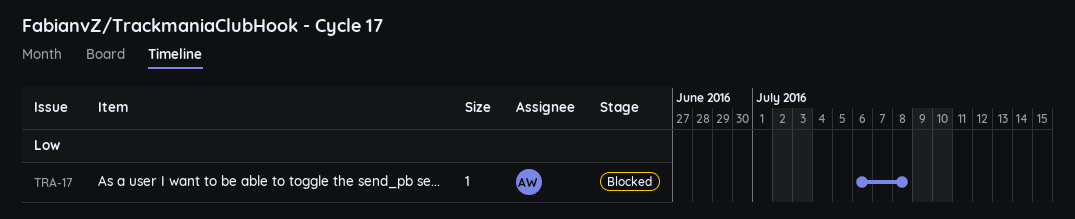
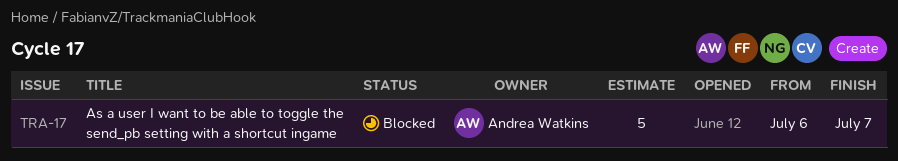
TRA-17, estimate: 1 -> 5
TRA-17, due: Jul 8 -> Jul 7

